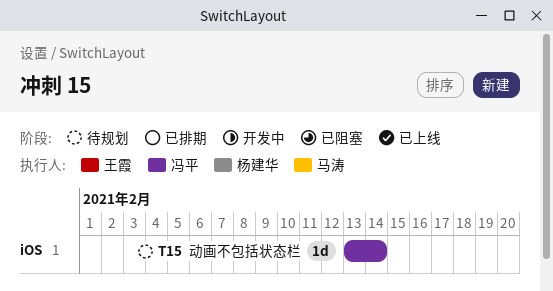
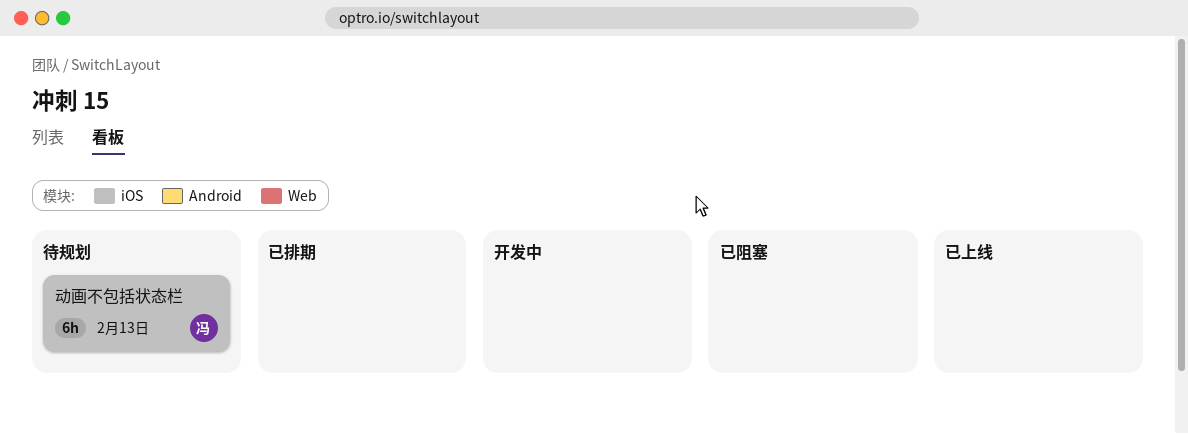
动画不包括状态栏, estimate: 1d -> 6h
动画不包括状态栏, due: Feb 14 -> Feb 13

